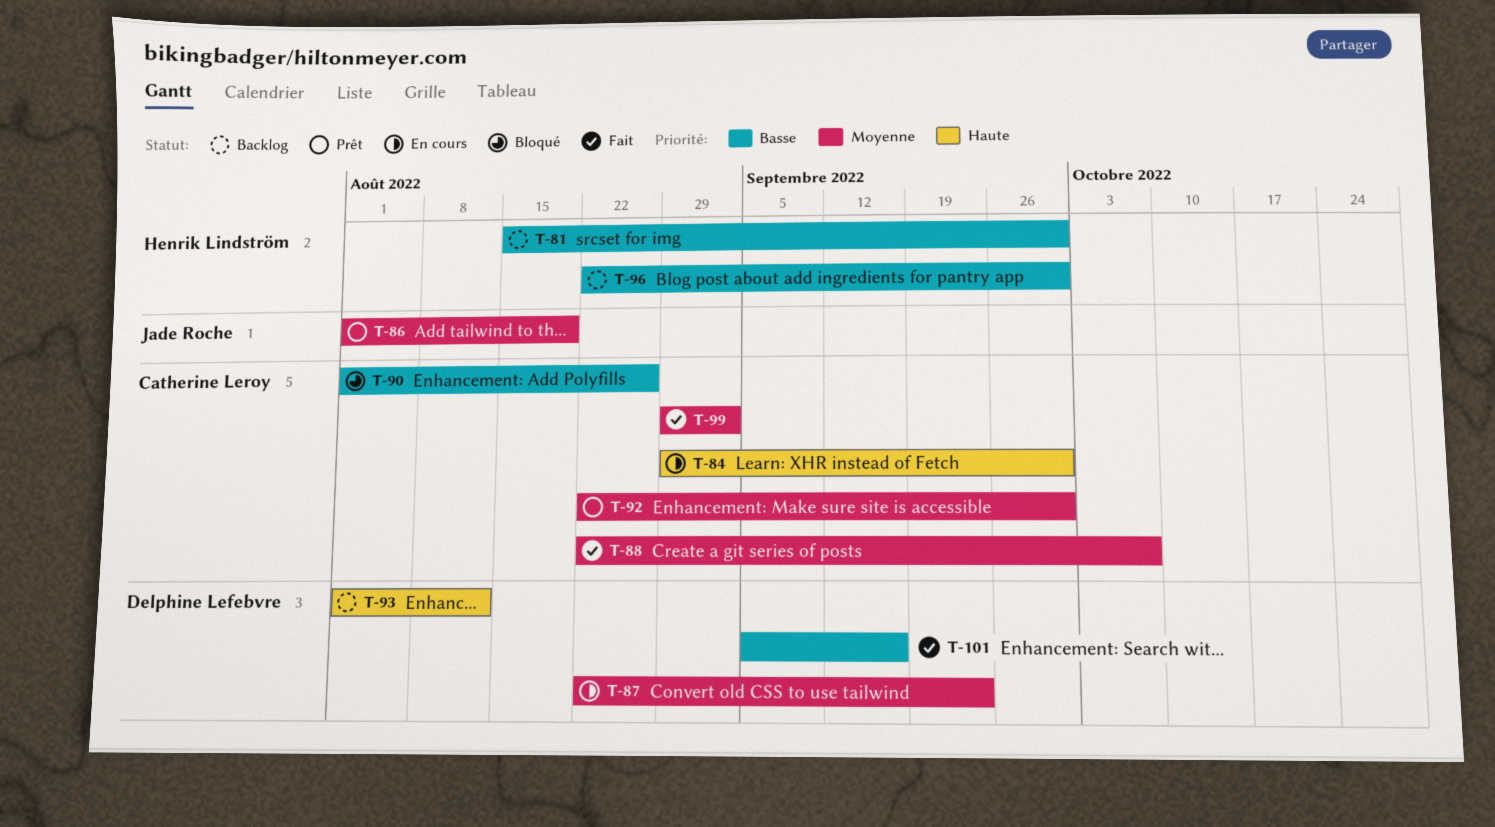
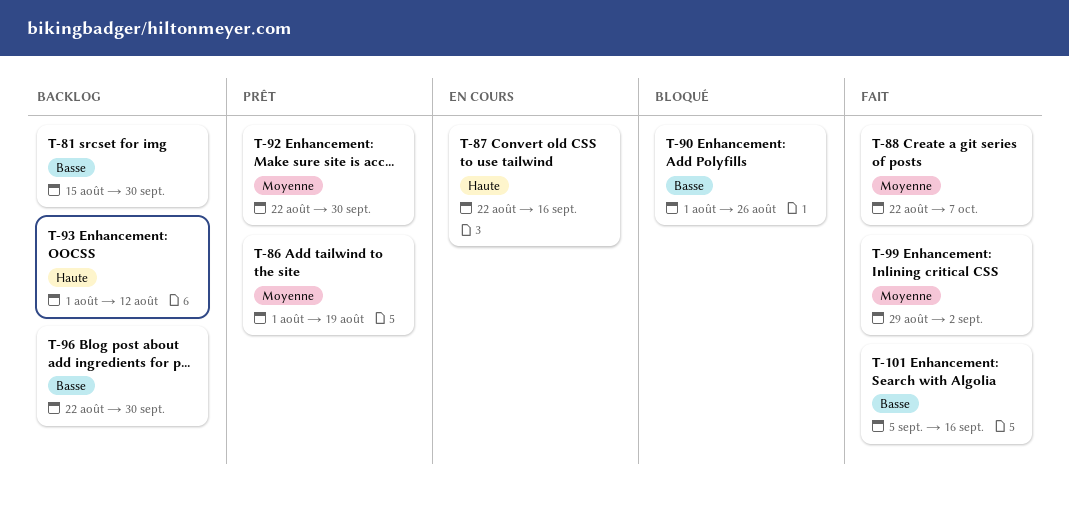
T-84: present -> none
T-87, priority: Moyenne -> Haute
T-87, due: Sep 23 -> Sep 16

